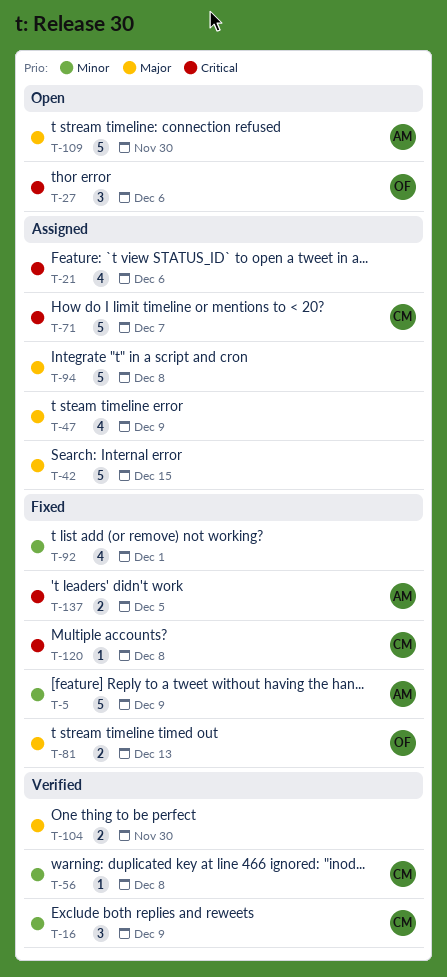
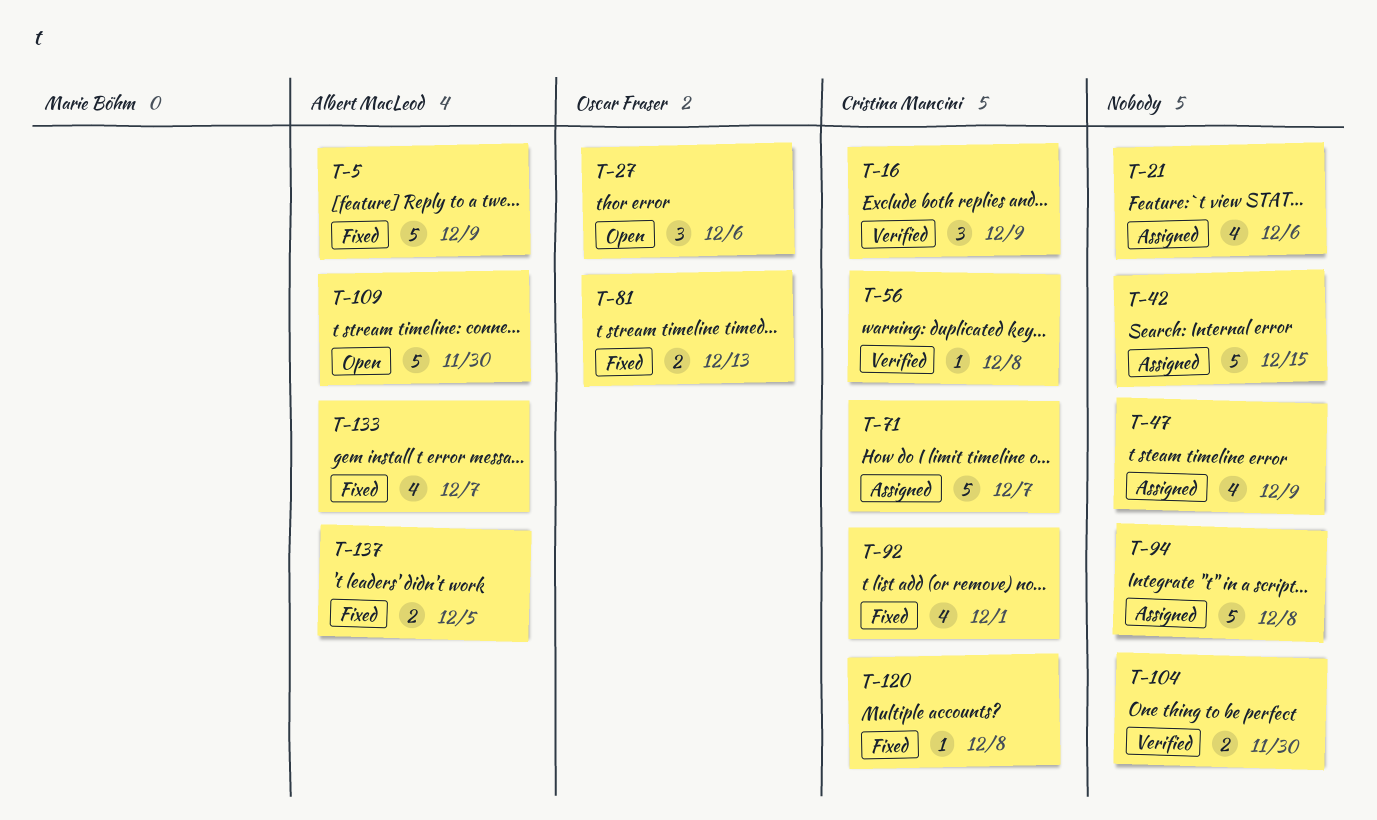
T-92, owner: none -> Cristina Mancini
T-133: none -> present

